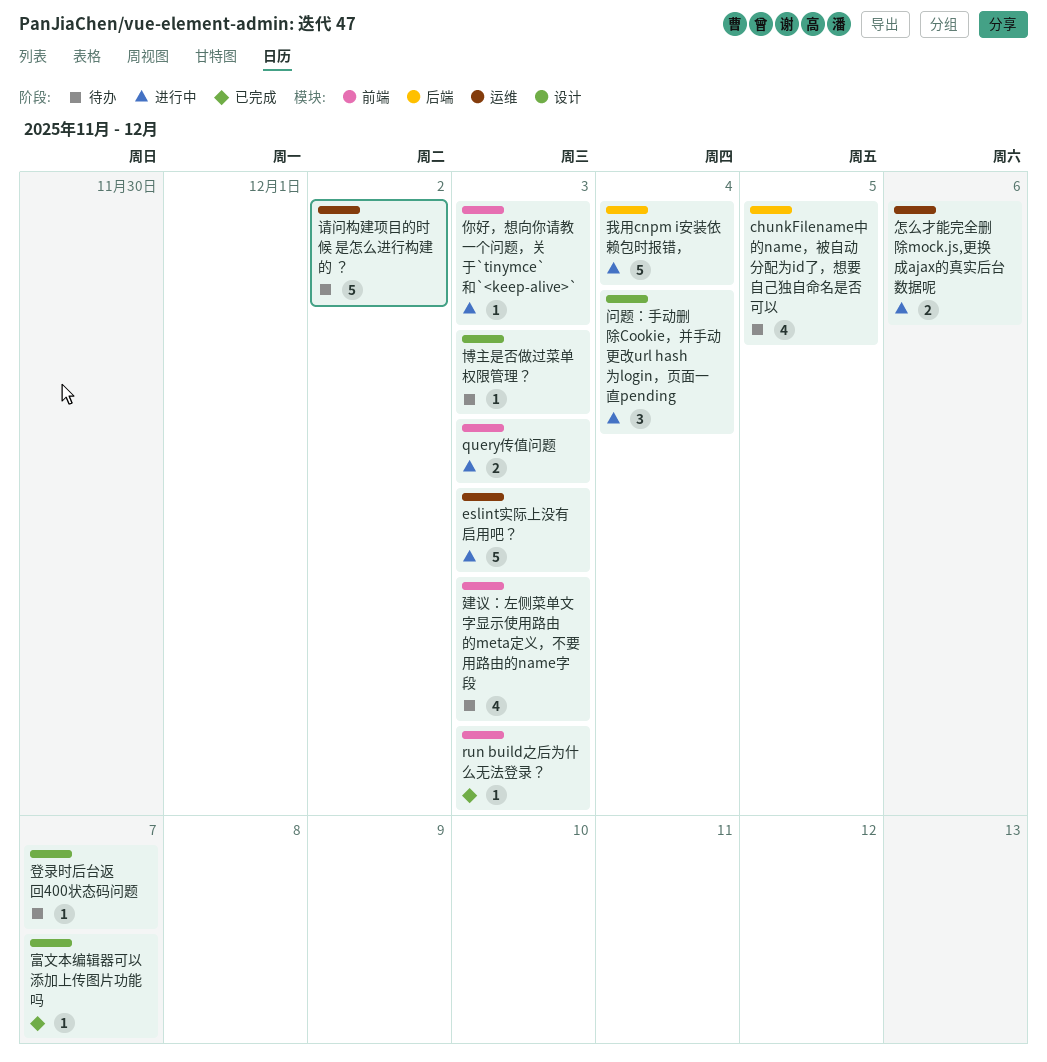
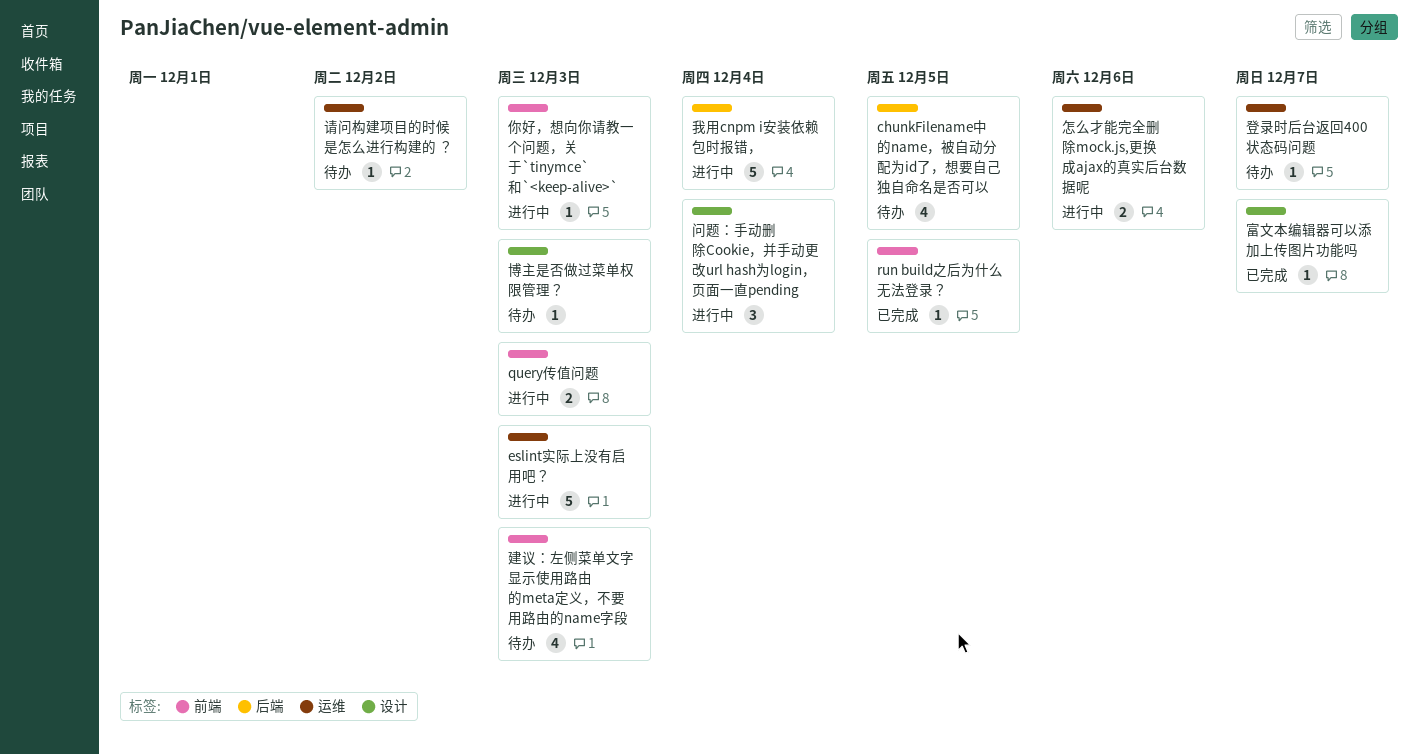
run build之后为什么无法登录？, due: Dec 3 -> Dec 5
登录时后台返回400状态码问题, label: 设计 -> 运维
请问构建项目的时候 是怎么进行构建的 ？, estimate: 5 -> 1

